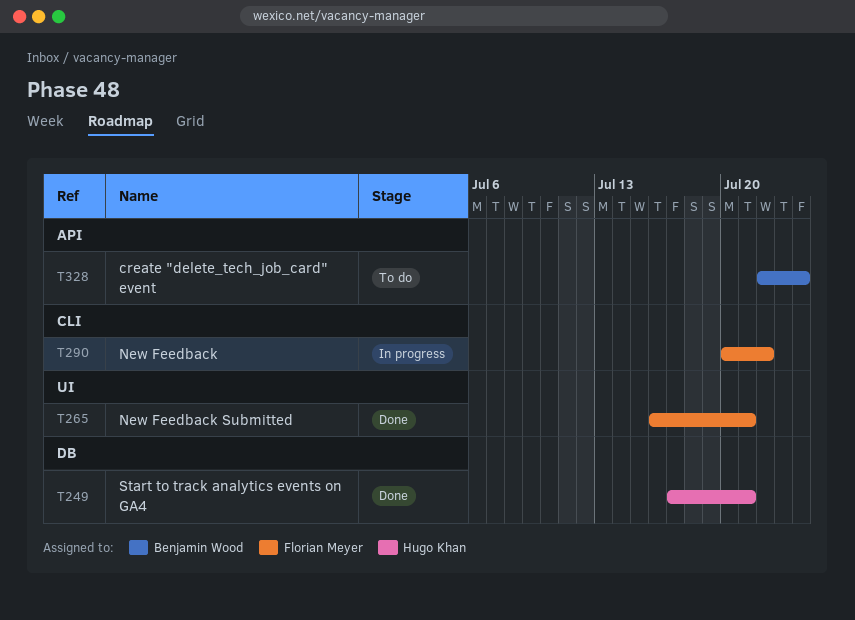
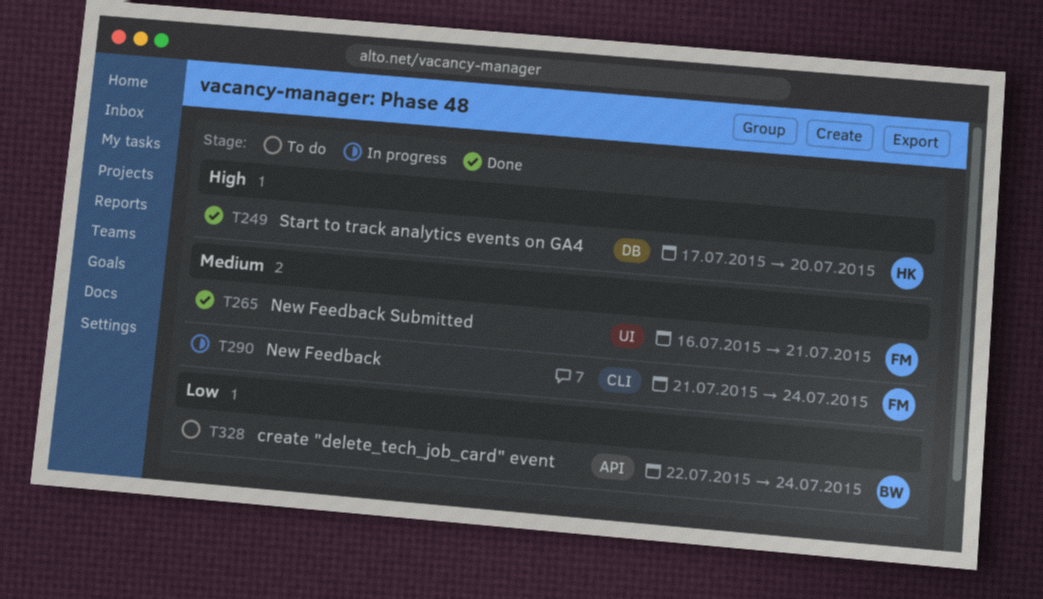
T249, due: Jul 21 -> Jul 20
T290, start: Jul 20 -> Jul 21
T290, due: Jul 22 -> Jul 24

